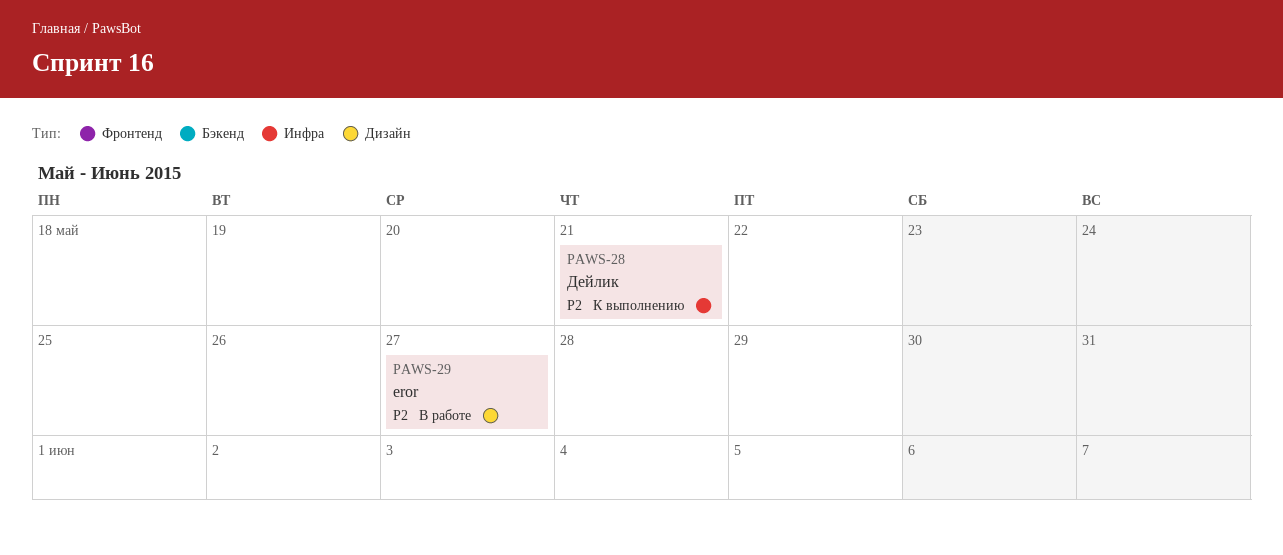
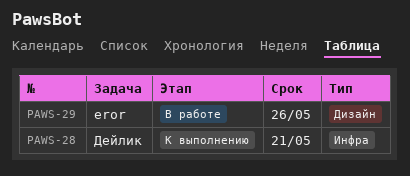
PAWS-29, due: May 27 -> May 26

